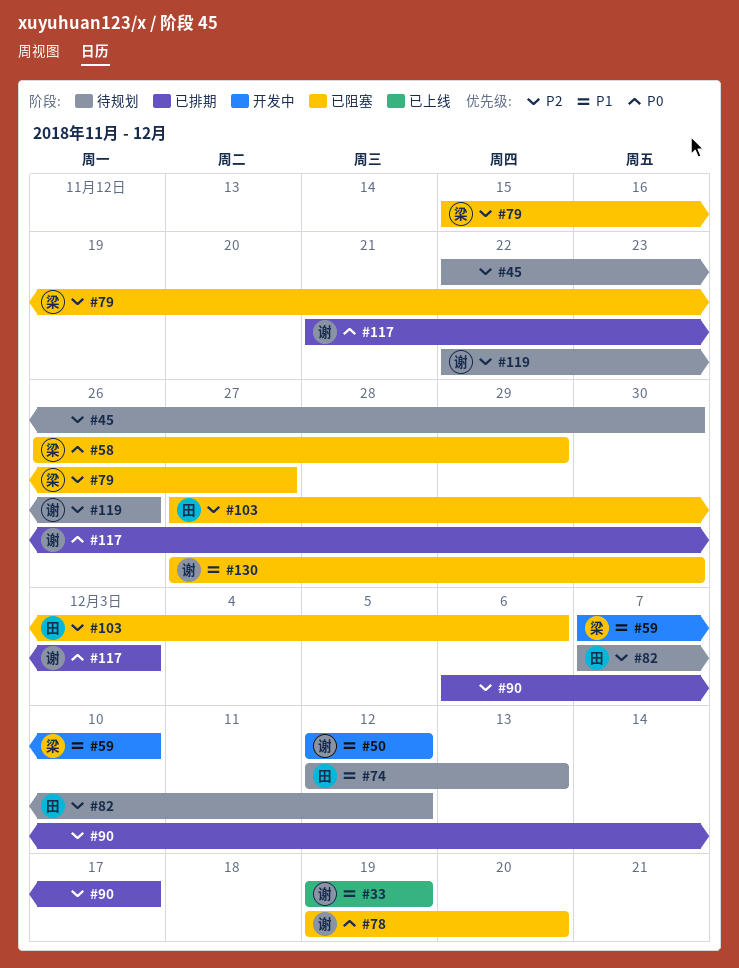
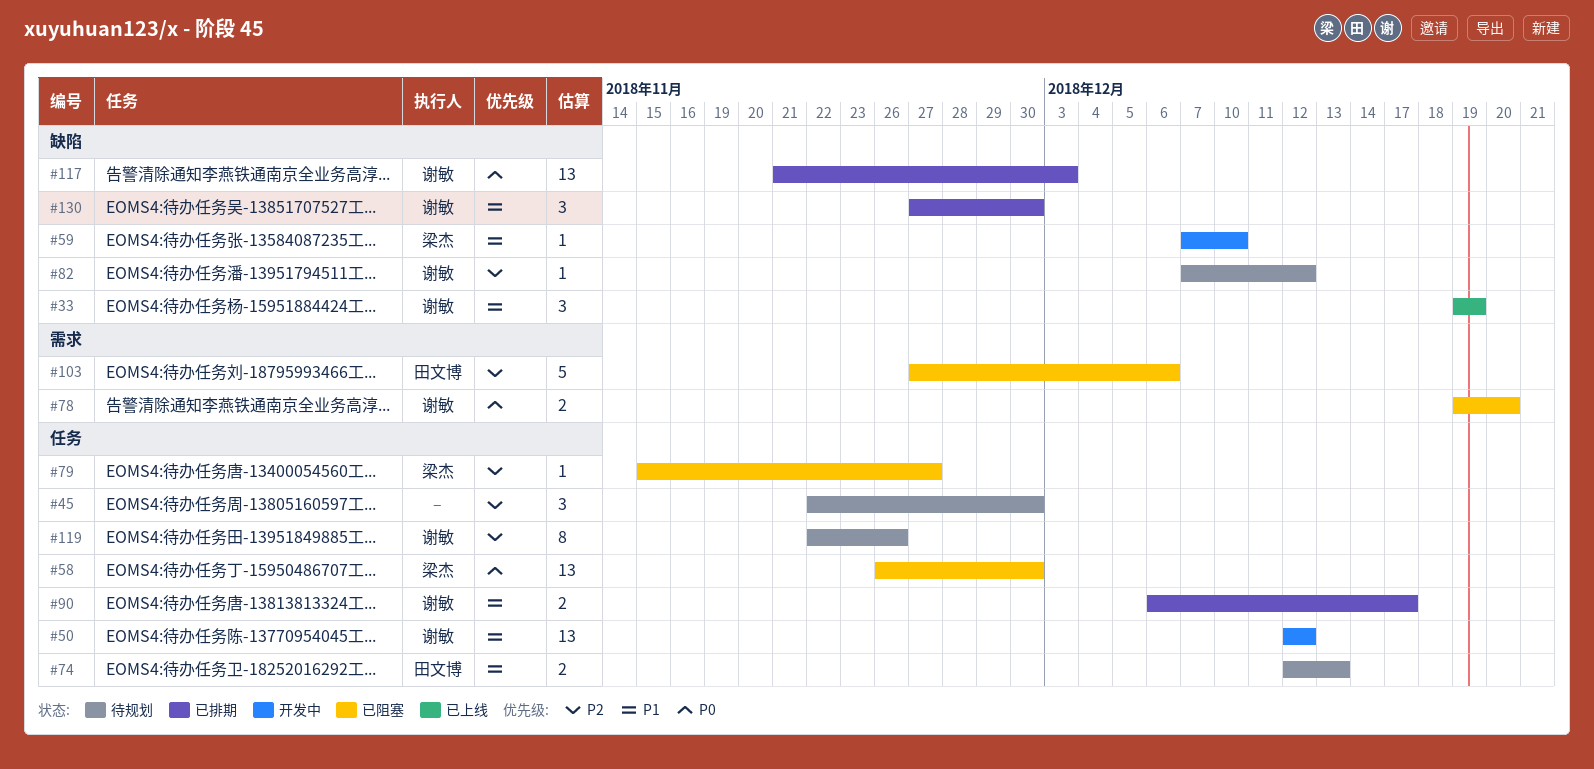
#58, due: Nov 29 -> Nov 30
#82, owner: 田文博 -> 谢敏
#90, owner: none -> 谢敏
#90, priority: P2 -> P1
#130, status: 已阻塞 -> 已排期

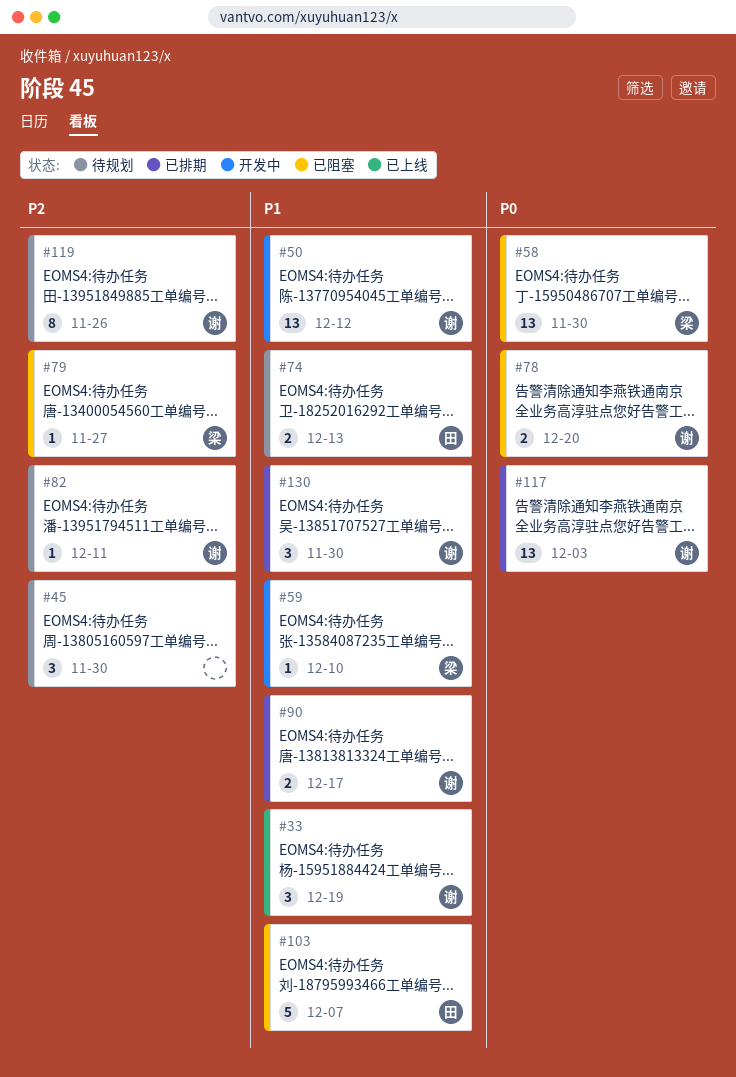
#82, due: Dec 12 -> Dec 11
#103, priority: P2 -> P1
#103, due: Dec 6 -> Dec 7

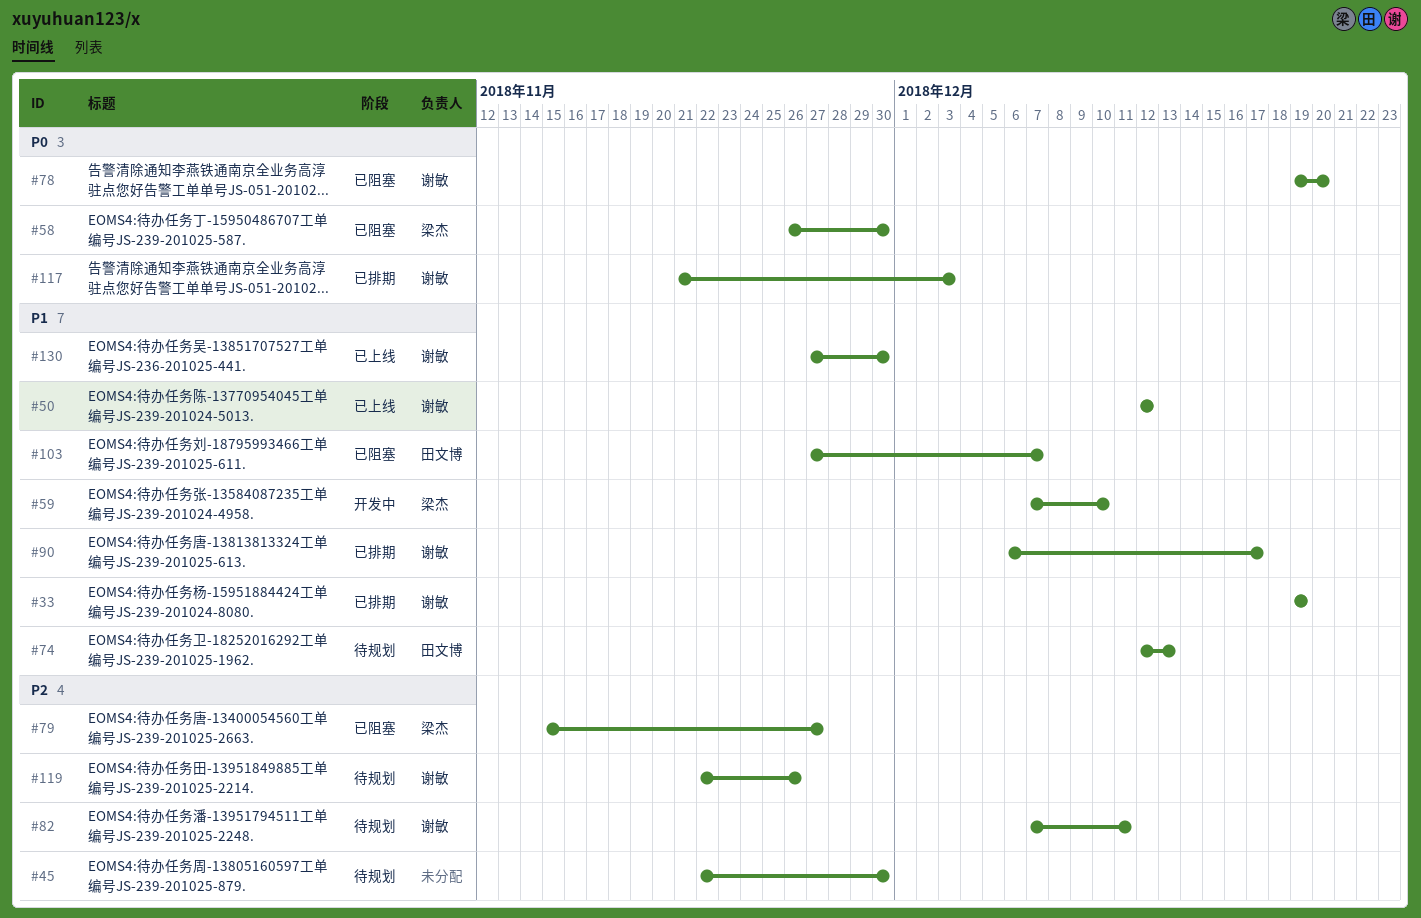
#33, status: 已上线 -> 已排期
#50, status: 开发中 -> 已上线
#130, status: 已排期 -> 已上线

